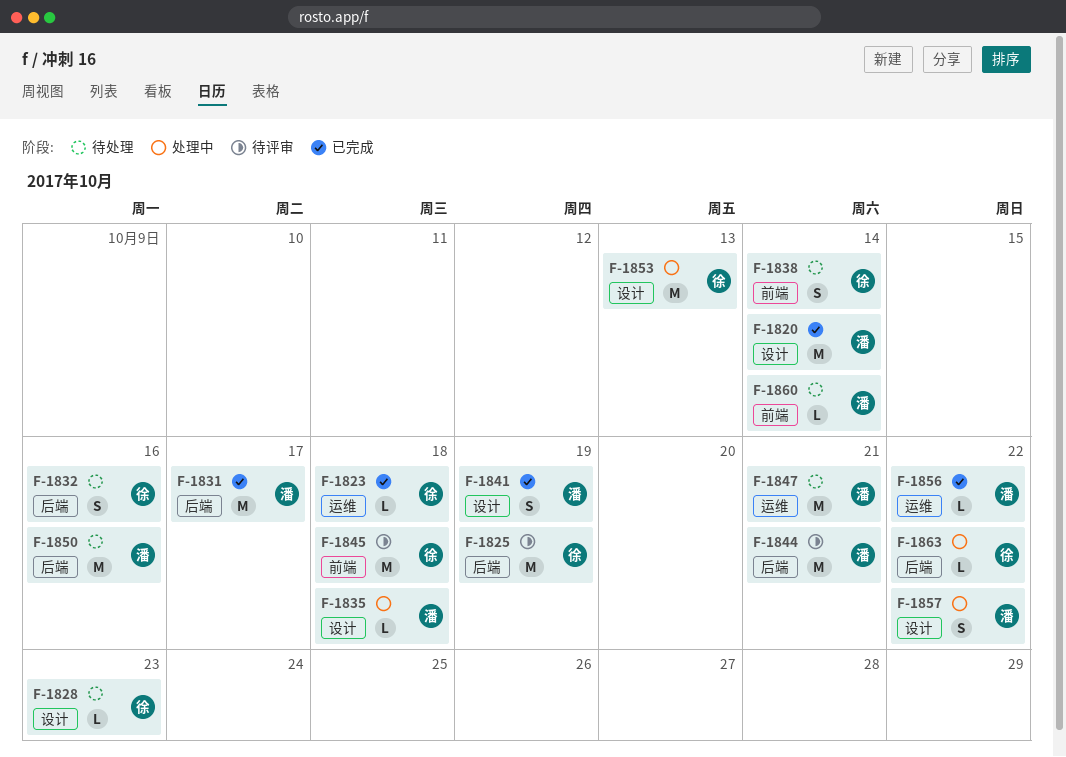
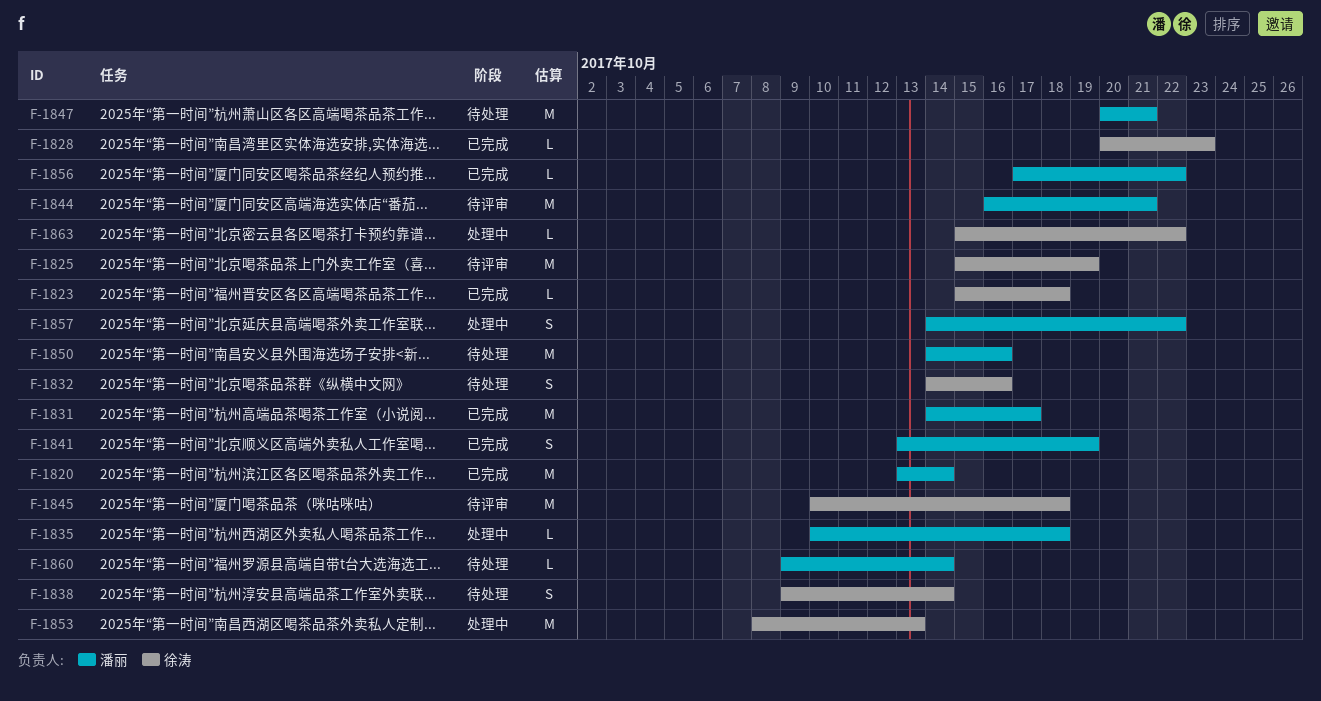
F-1828, status: 待处理 -> 已完成

